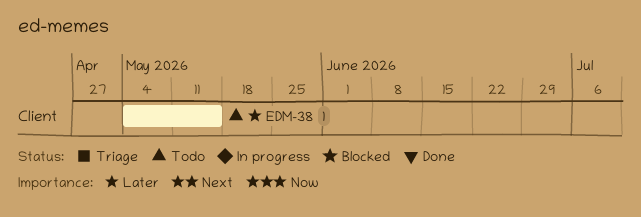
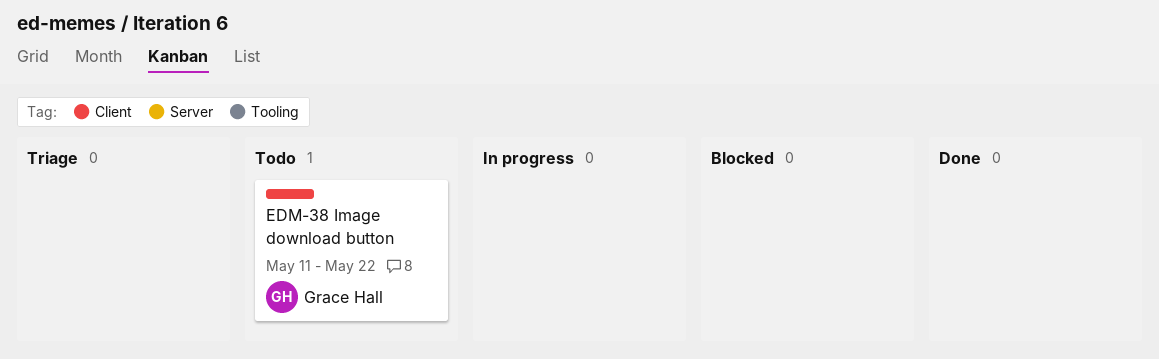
EDM-38, start: May 4 -> May 11
EDM-38, due: May 15 -> May 22

